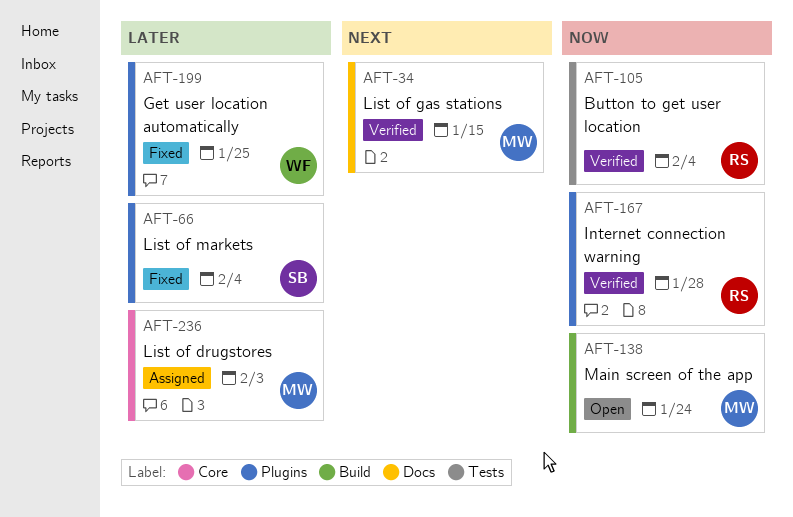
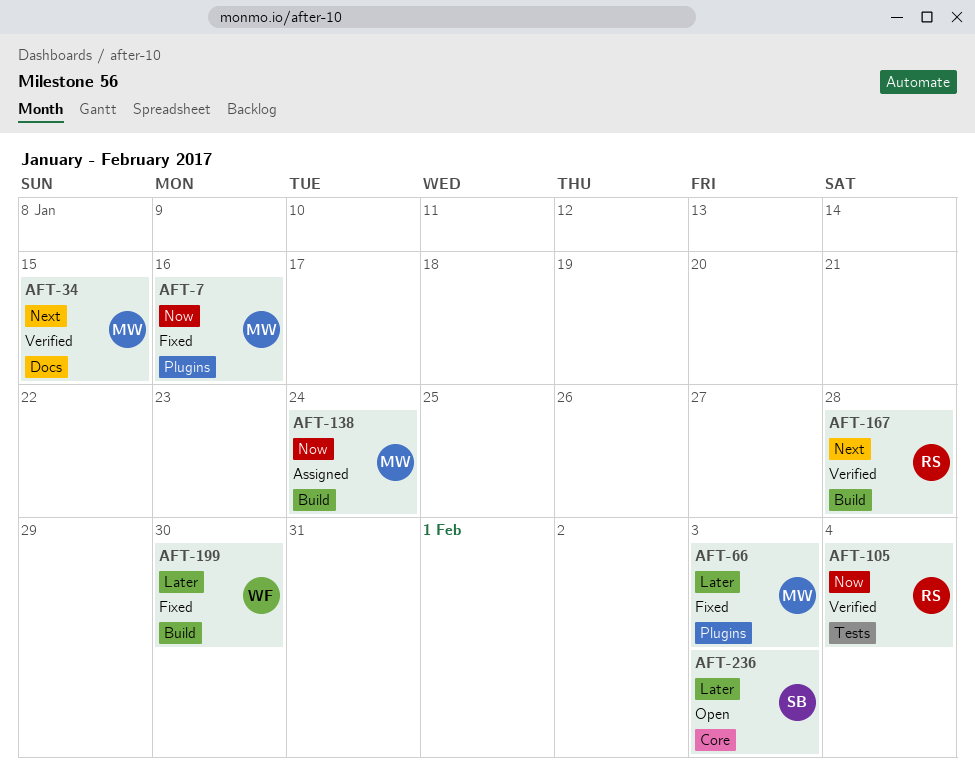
AFT-7: none -> present
AFT-66, owner: SB -> MW
AFT-66, due: Feb 4 -> Feb 3
AFT-138, status: Open -> Assigned
AFT-167, priority: Now -> Next
AFT-167, label: Plugins -> Build
AFT-199, label: Plugins -> Build
AFT-199, due: Jan 25 -> Jan 30
AFT-236, status: Assigned -> Open
AFT-236, owner: MW -> SB

